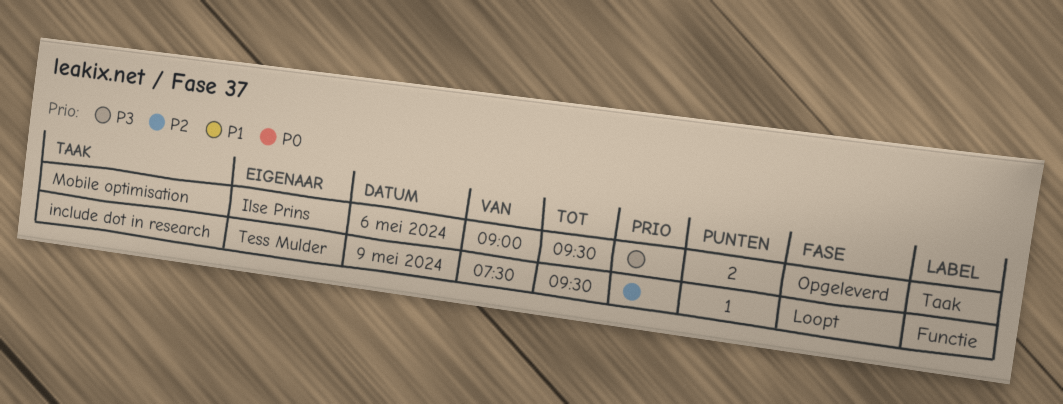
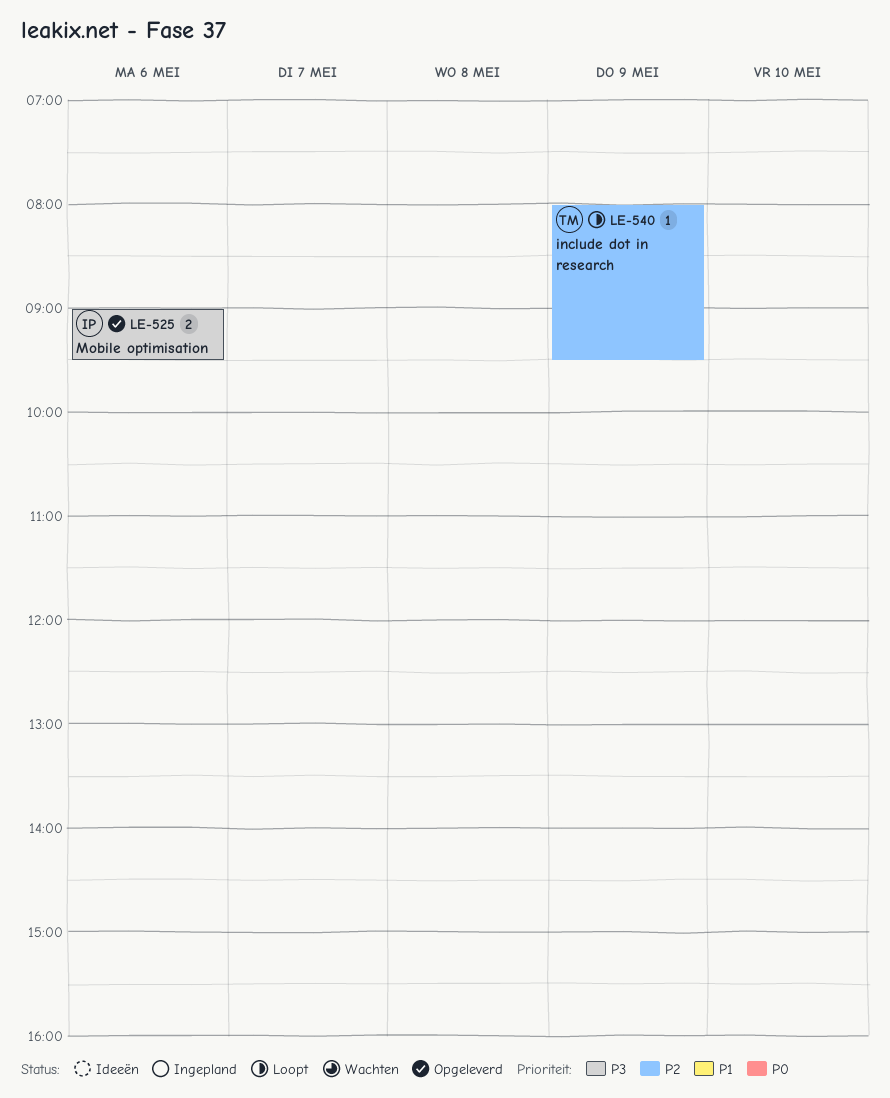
include dot in research, begins: 07:30 -> 08:00

